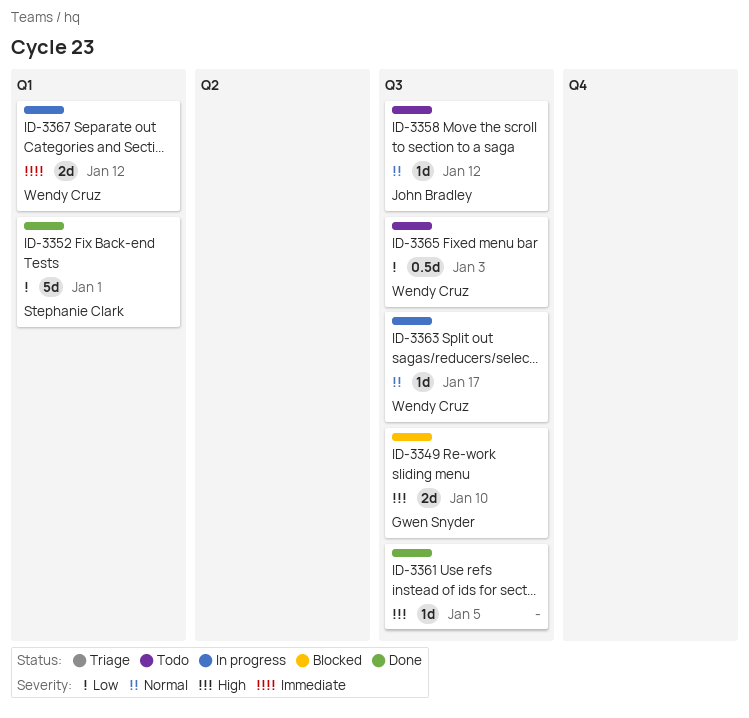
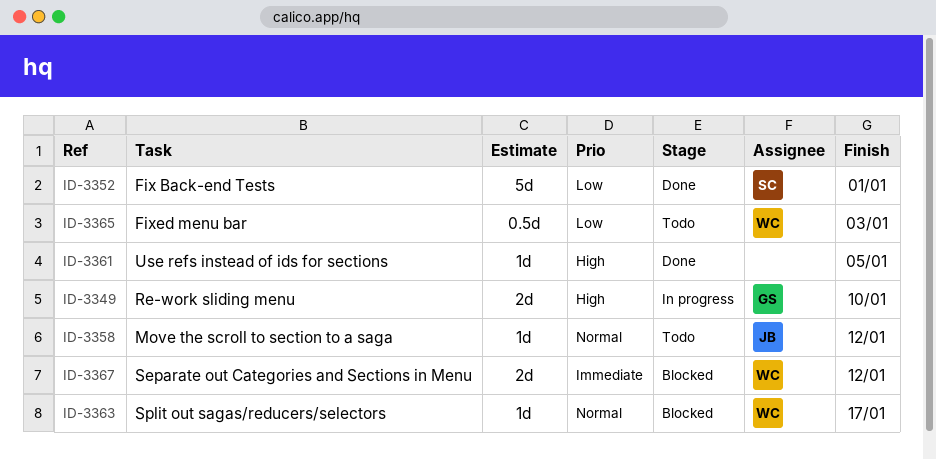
ID-3349, status: Blocked -> In progress
ID-3363, status: In progress -> Blocked
ID-3367, status: In progress -> Blocked

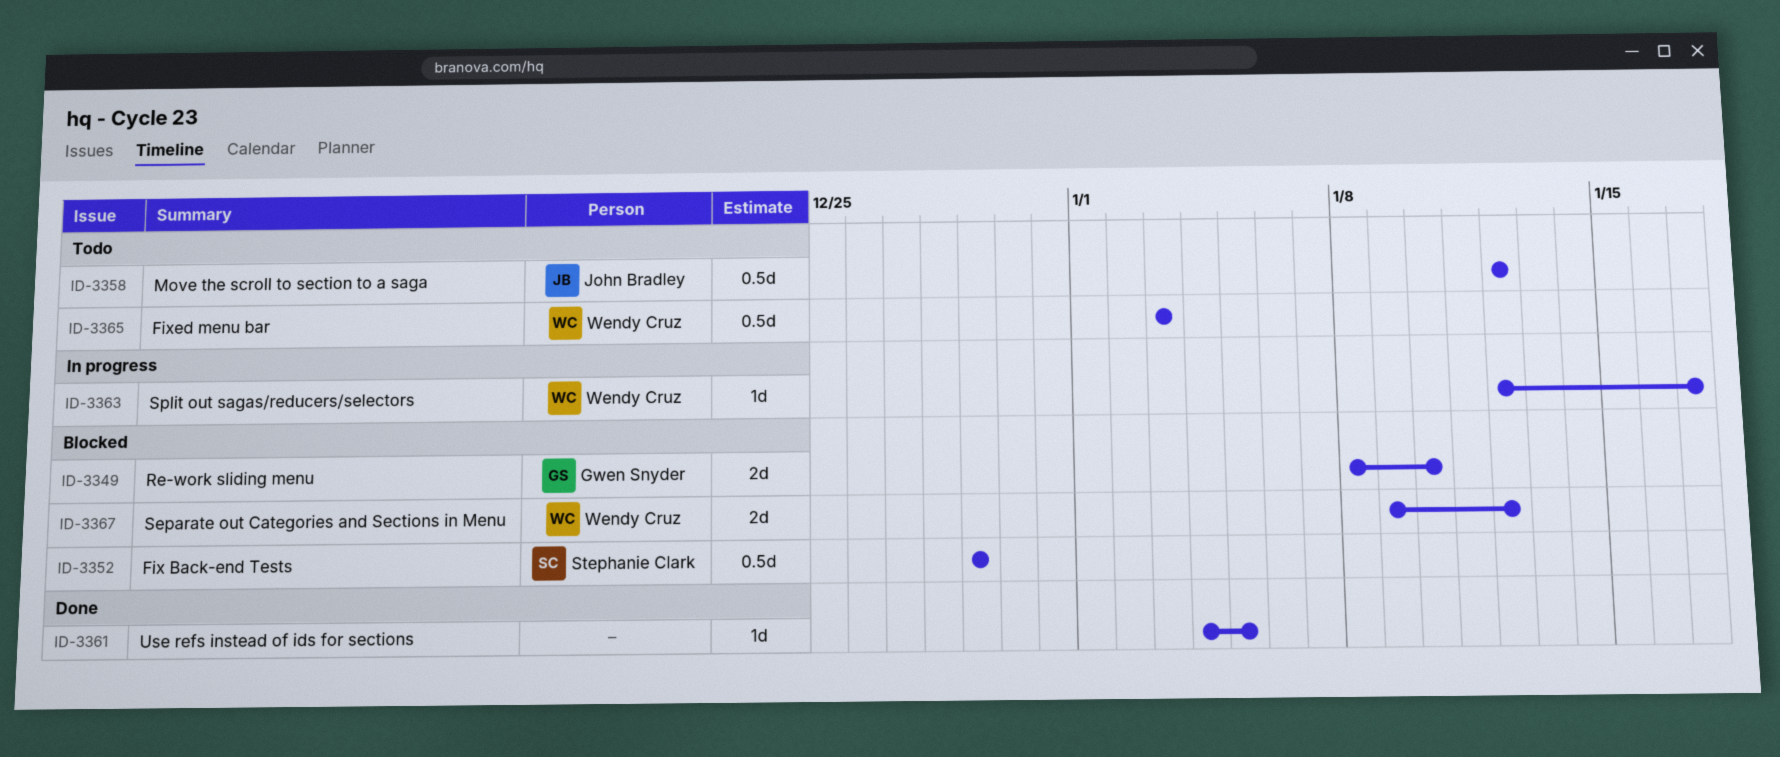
ID-3349, status: In progress -> Blocked
ID-3352, status: Done -> Blocked
ID-3352, estimate: 5d -> 0.5d
ID-3352, due: Jan 1 -> Dec 29
ID-3358, estimate: 1d -> 0.5d
ID-3363, status: Blocked -> In progress

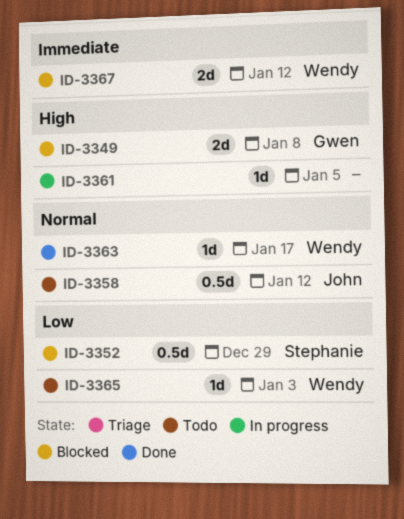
ID-3349, due: Jan 10 -> Jan 8
ID-3361, status: Done -> In progress
ID-3363, status: In progress -> Done
ID-3365, estimate: 0.5d -> 1d

